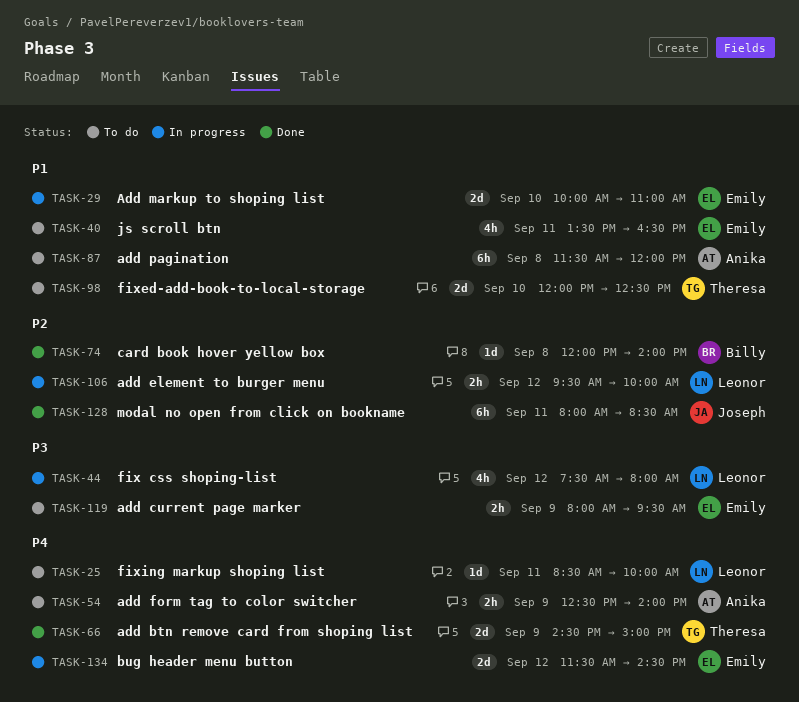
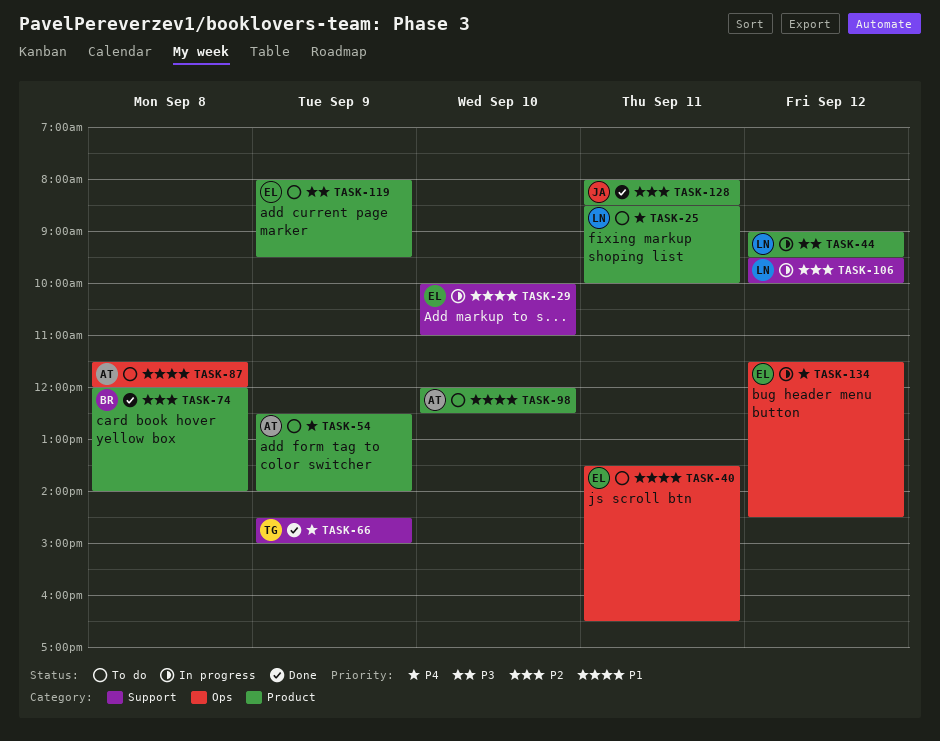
TASK-44, begins: 07:30 -> 09:00
TASK-44, ends: 08:00 -> 09:30
TASK-98, owner: Theresa -> Anika

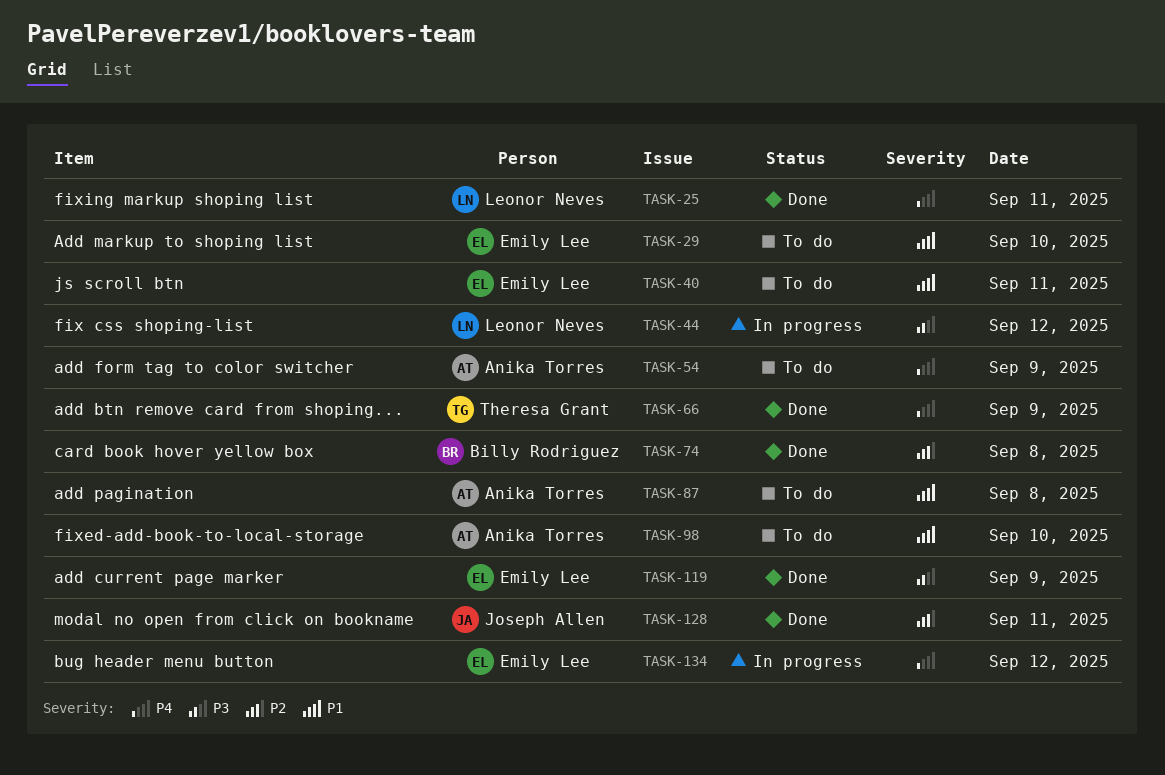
TASK-25, status: To do -> Done
TASK-29, status: In progress -> To do
TASK-106: present -> none
TASK-119, status: To do -> Done

